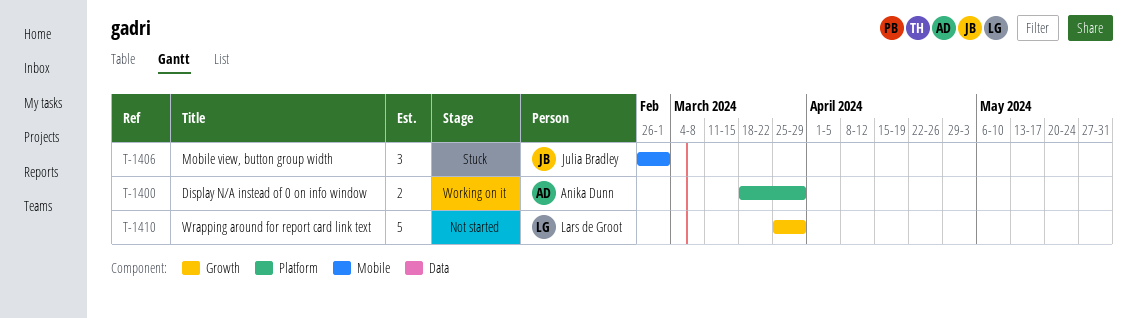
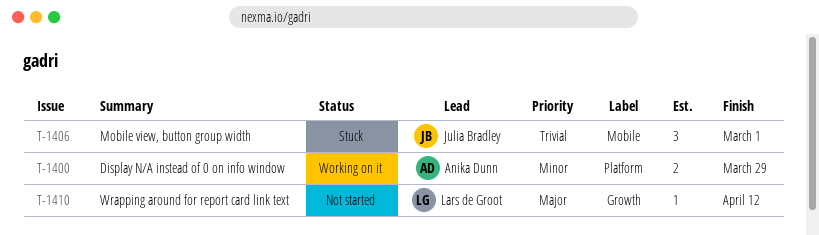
T-1410, estimate: 5 -> 1
T-1410, due: Mar 29 -> Apr 12

